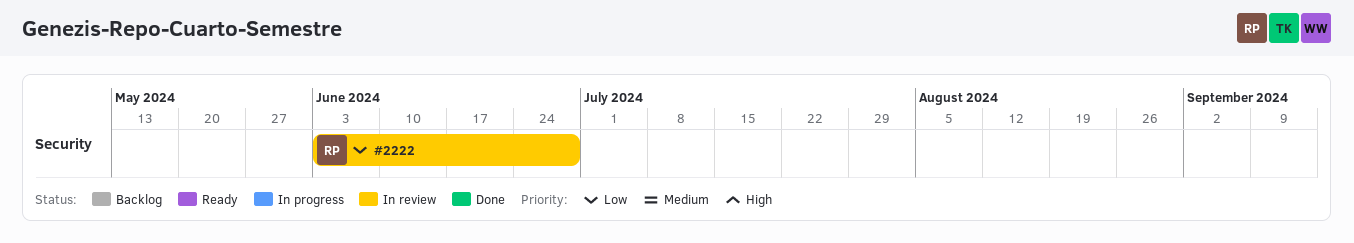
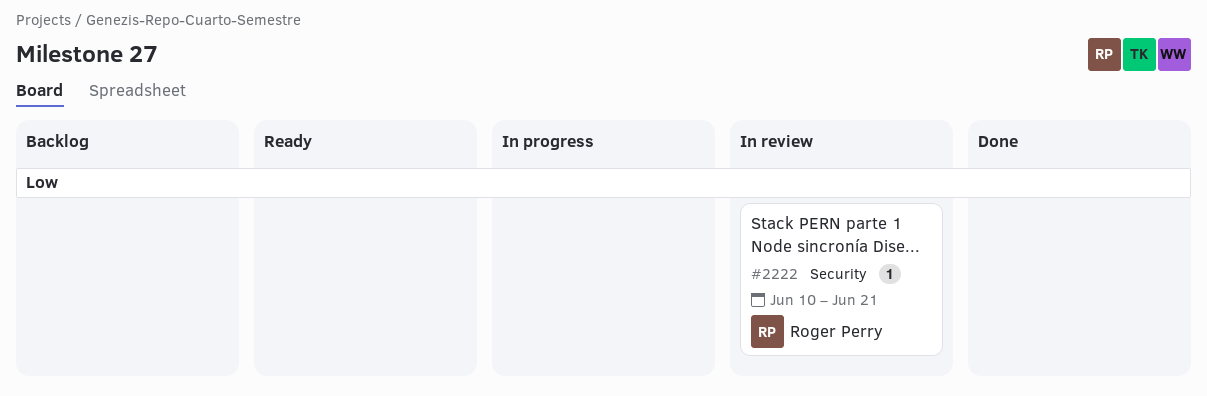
#2222, start: Jun 3 -> Jun 10
#2222, due: Jun 28 -> Jun 21

